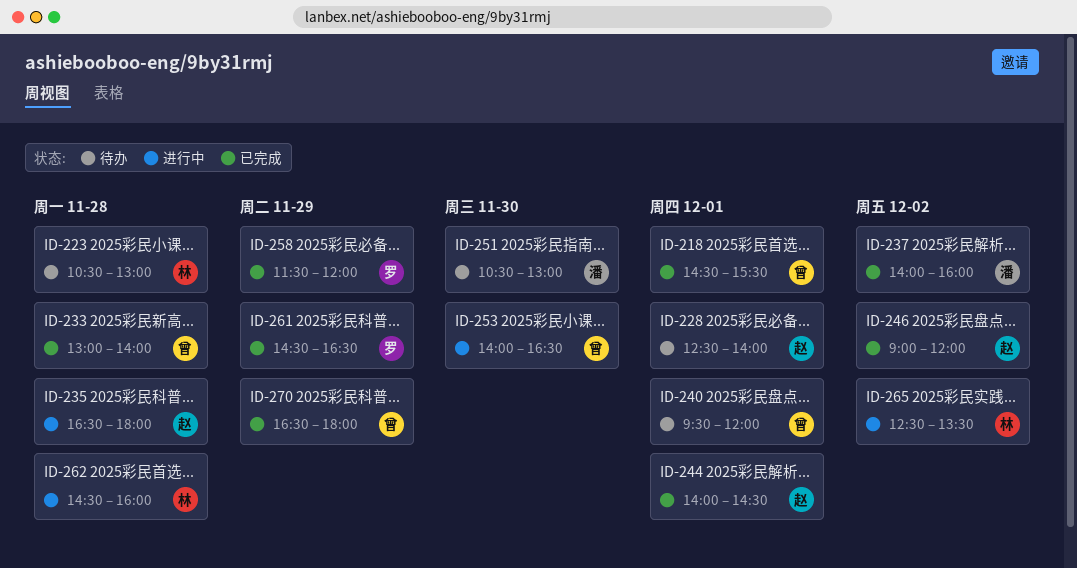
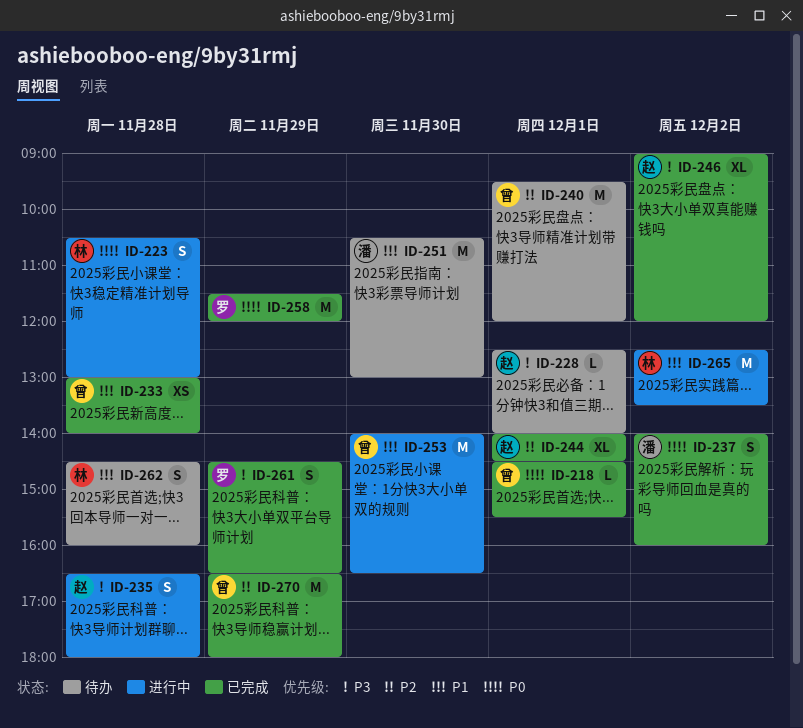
ID-223, status: 待办 -> 进行中
ID-262, status: 进行中 -> 待办

